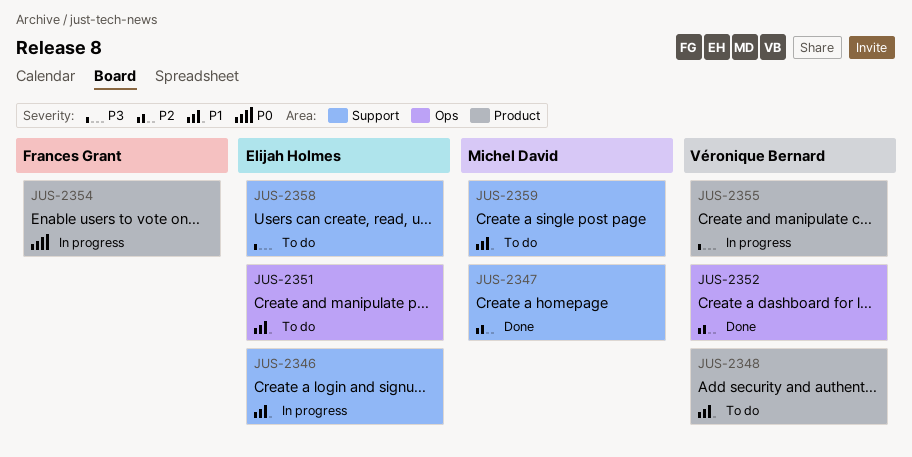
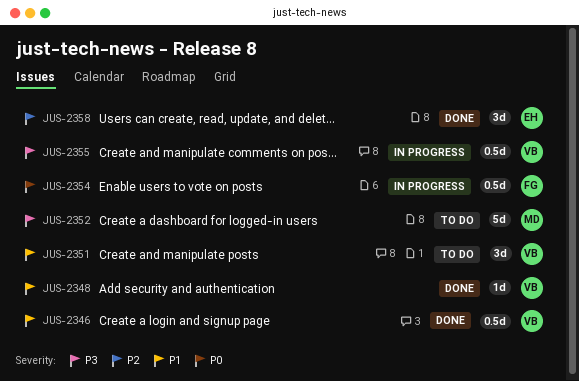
JUS-2346, status: In progress -> Done
JUS-2346, owner: Elijah Holmes -> Véronique Bernard
JUS-2347: present -> none
JUS-2348, status: To do -> Done
JUS-2351, owner: Elijah Holmes -> Véronique Bernard
JUS-2352, status: Done -> To do
JUS-2352, owner: Véronique Bernard -> Michel David
JUS-2352, priority: P2 -> P3
JUS-2358, status: To do -> Done
JUS-2358, priority: P3 -> P2
JUS-2359: present -> none

